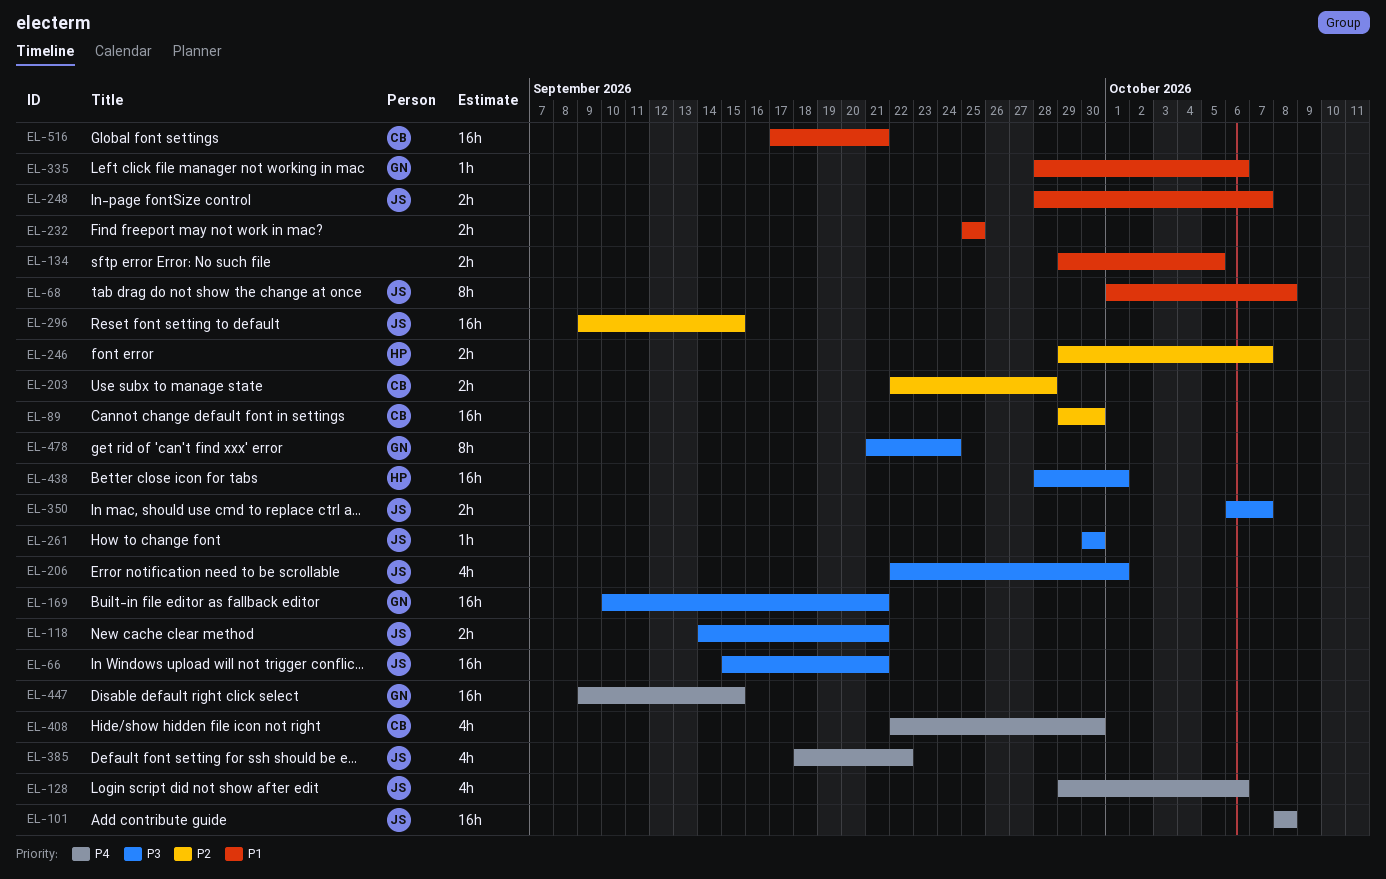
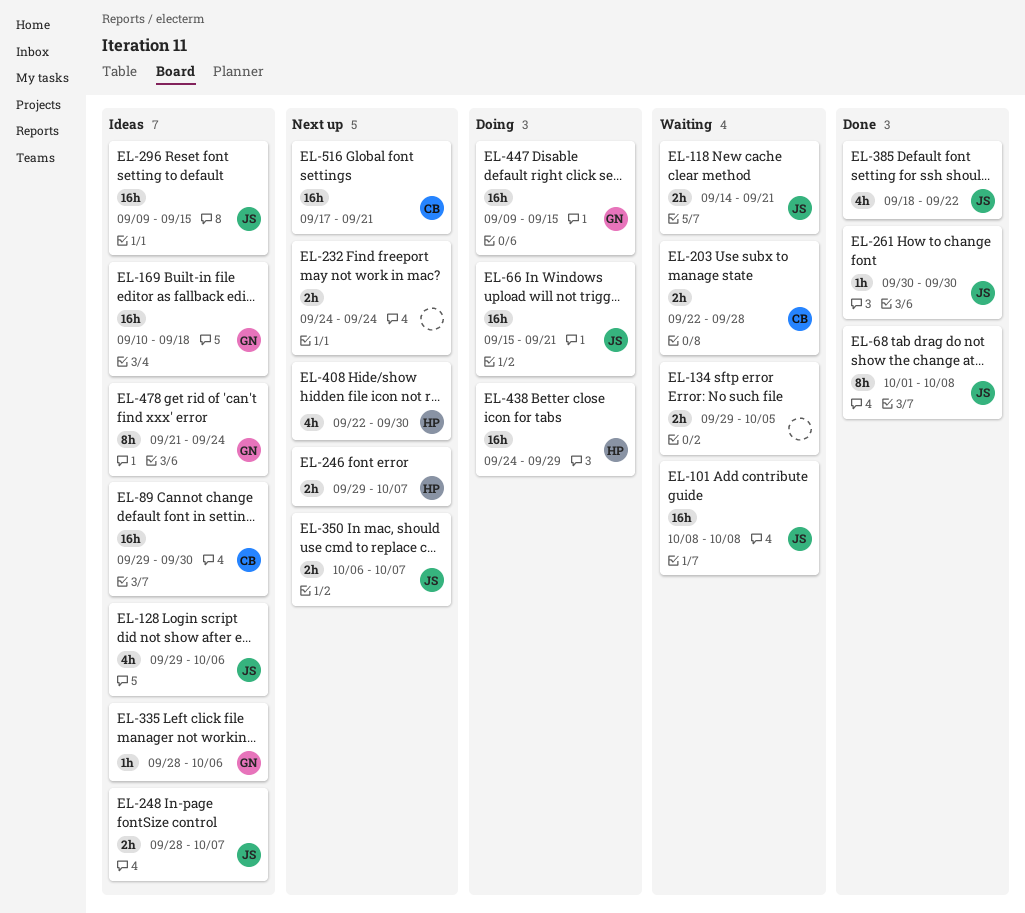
EL-169, due: Sep 21 -> Sep 18
EL-206: present -> none
EL-232, start: Sep 25 -> Sep 24
EL-232, due: Sep 25 -> Sep 24
EL-408, owner: CB -> HP
EL-438, start: Sep 28 -> Sep 24
EL-438, due: Oct 1 -> Sep 29

